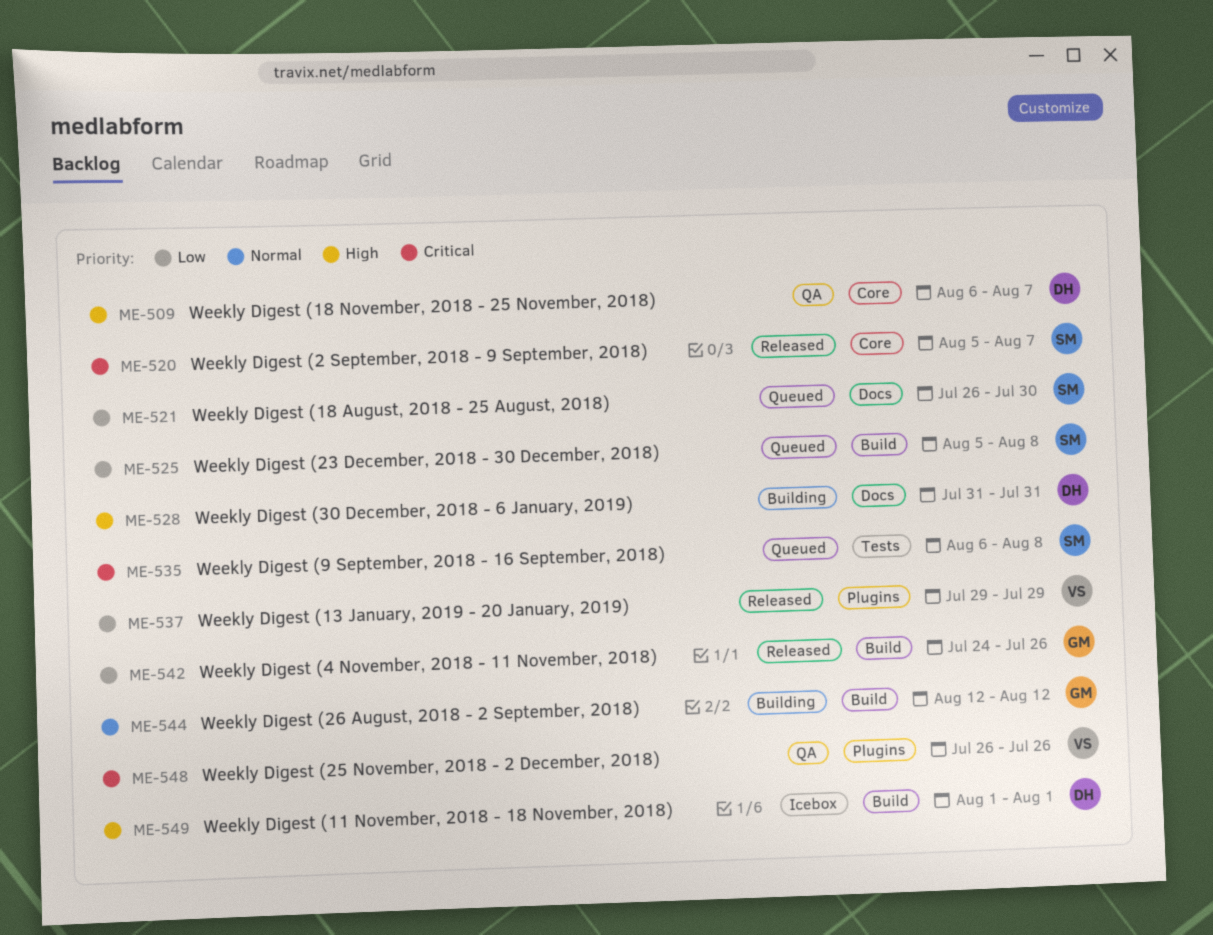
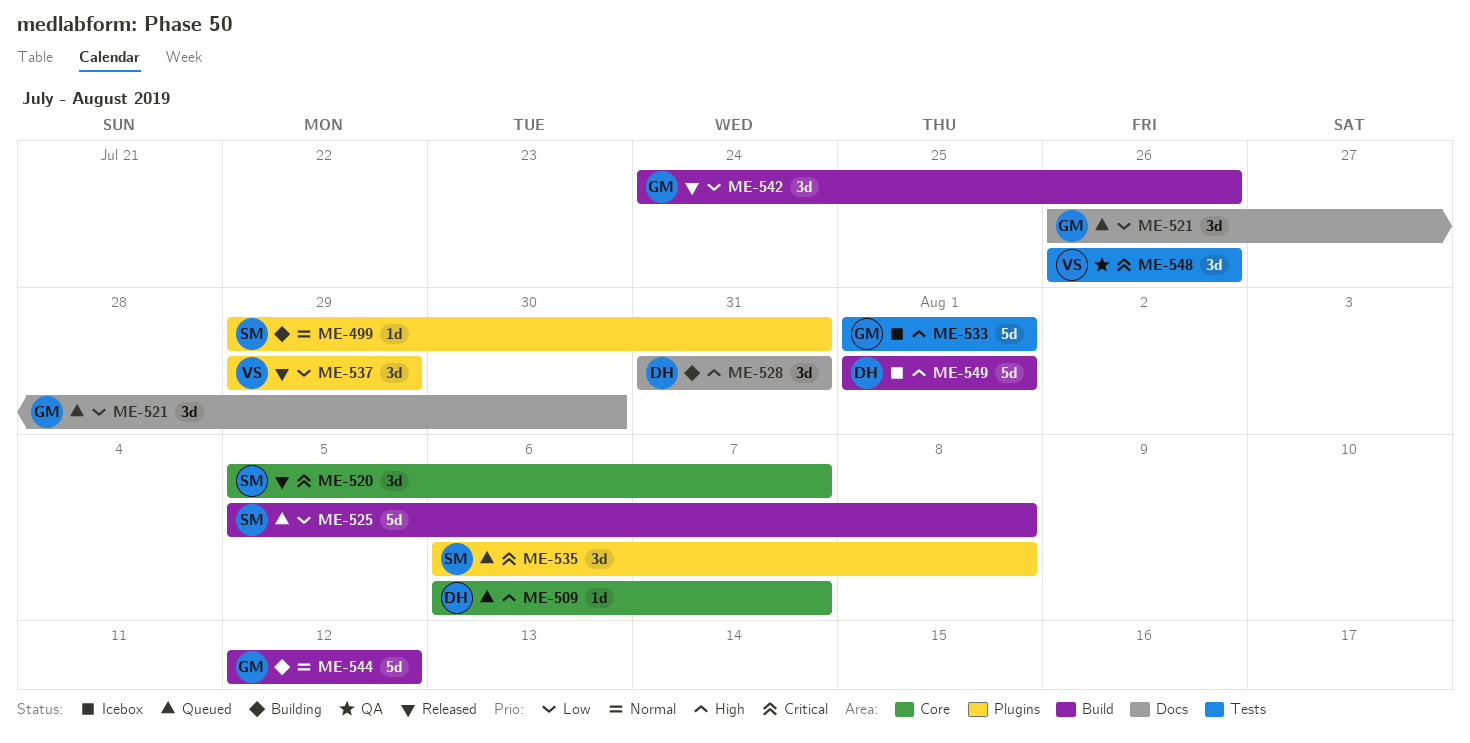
ME-499: none -> present
ME-509, status: QA -> Queued
ME-521, owner: SM -> GM
ME-533: none -> present
ME-535, label: Tests -> Plugins
ME-548, label: Plugins -> Tests

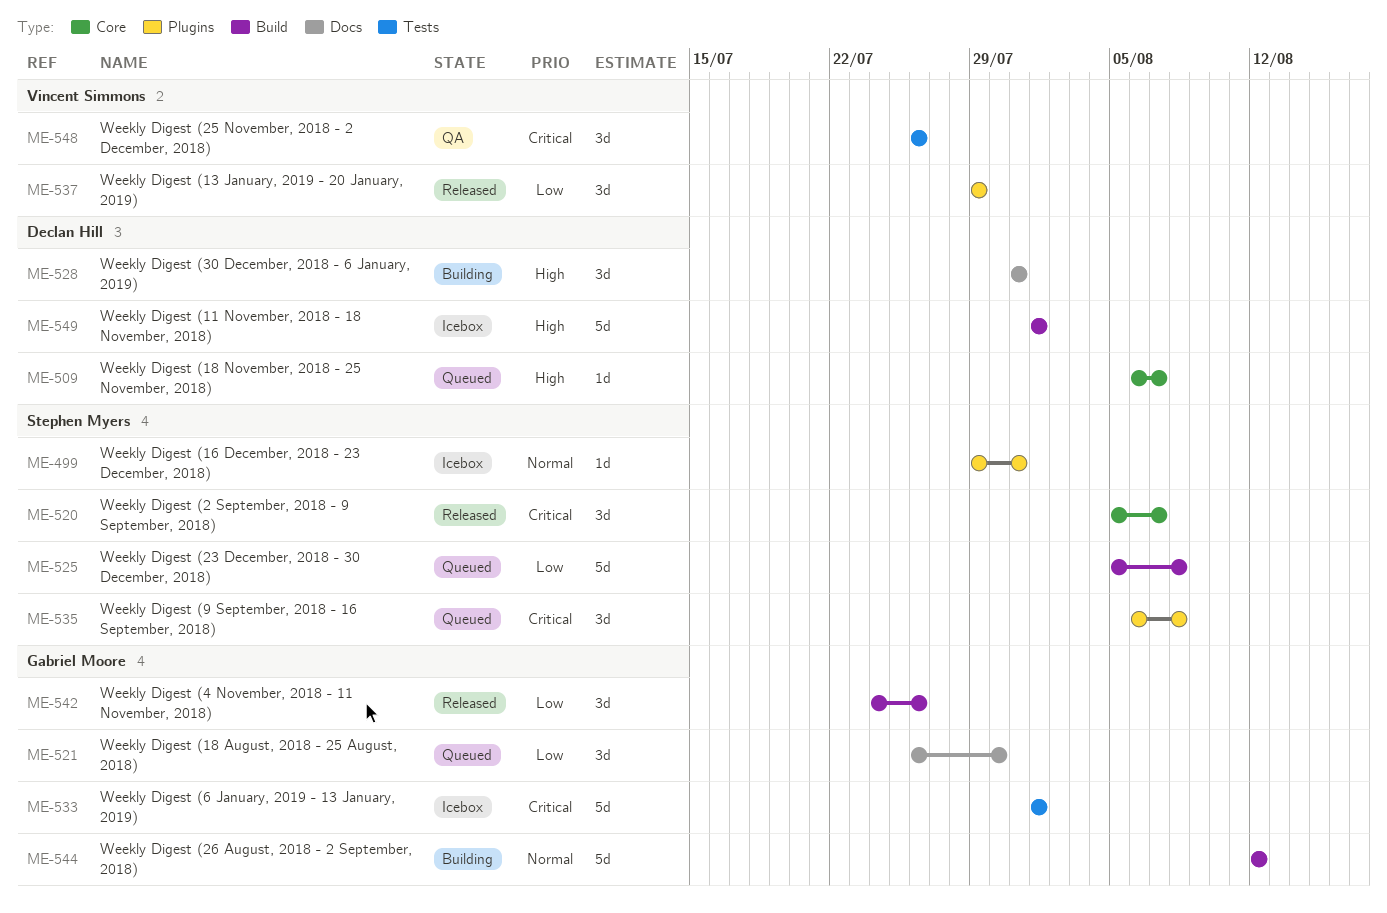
ME-499, status: Building -> Icebox
ME-533, priority: High -> Critical

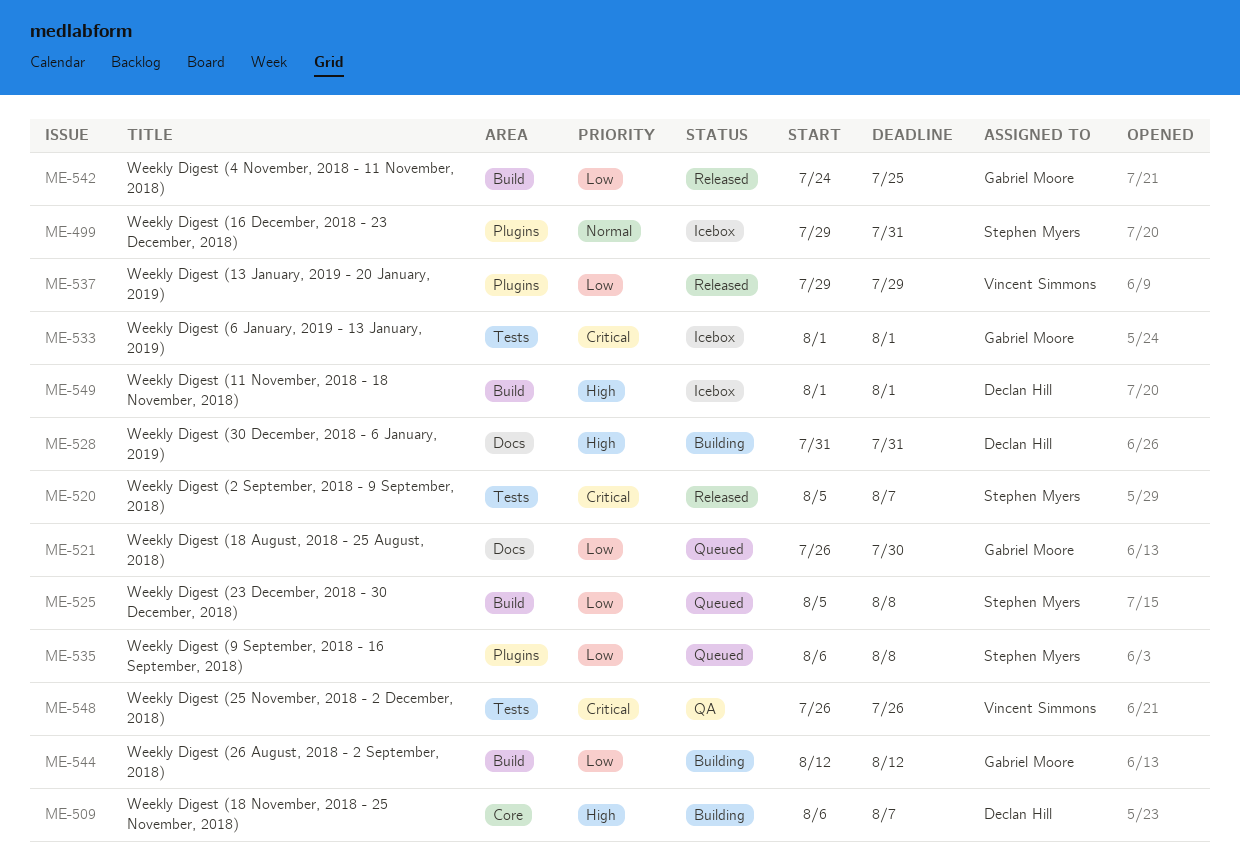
ME-509, status: Queued -> Building
ME-520, label: Core -> Tests
ME-535, priority: Critical -> Low
ME-542, due: Jul 26 -> Jul 25
ME-544, priority: Normal -> Low

